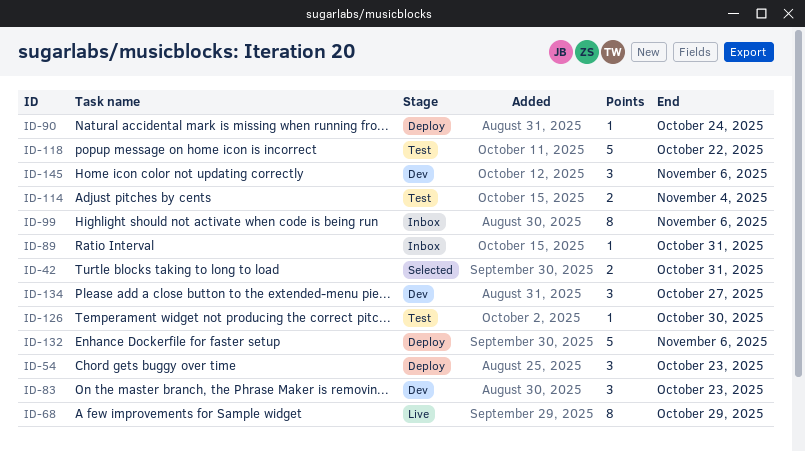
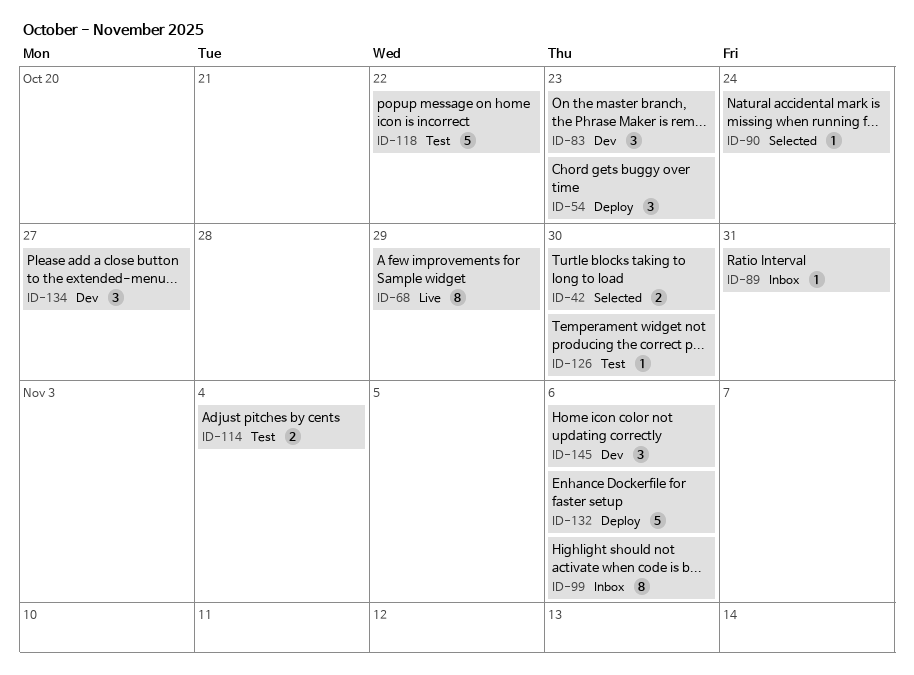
ID-42, due: Oct 31 -> Oct 30
ID-90, status: Deploy -> Selected

